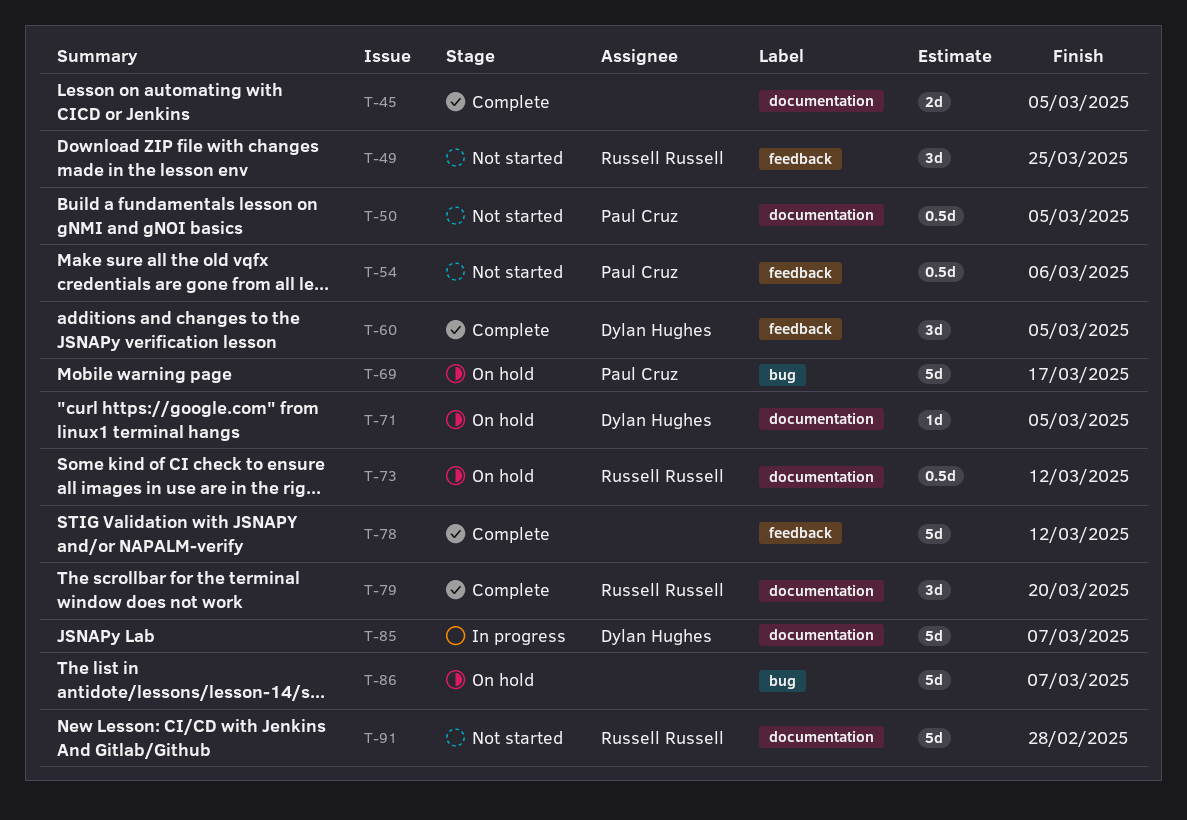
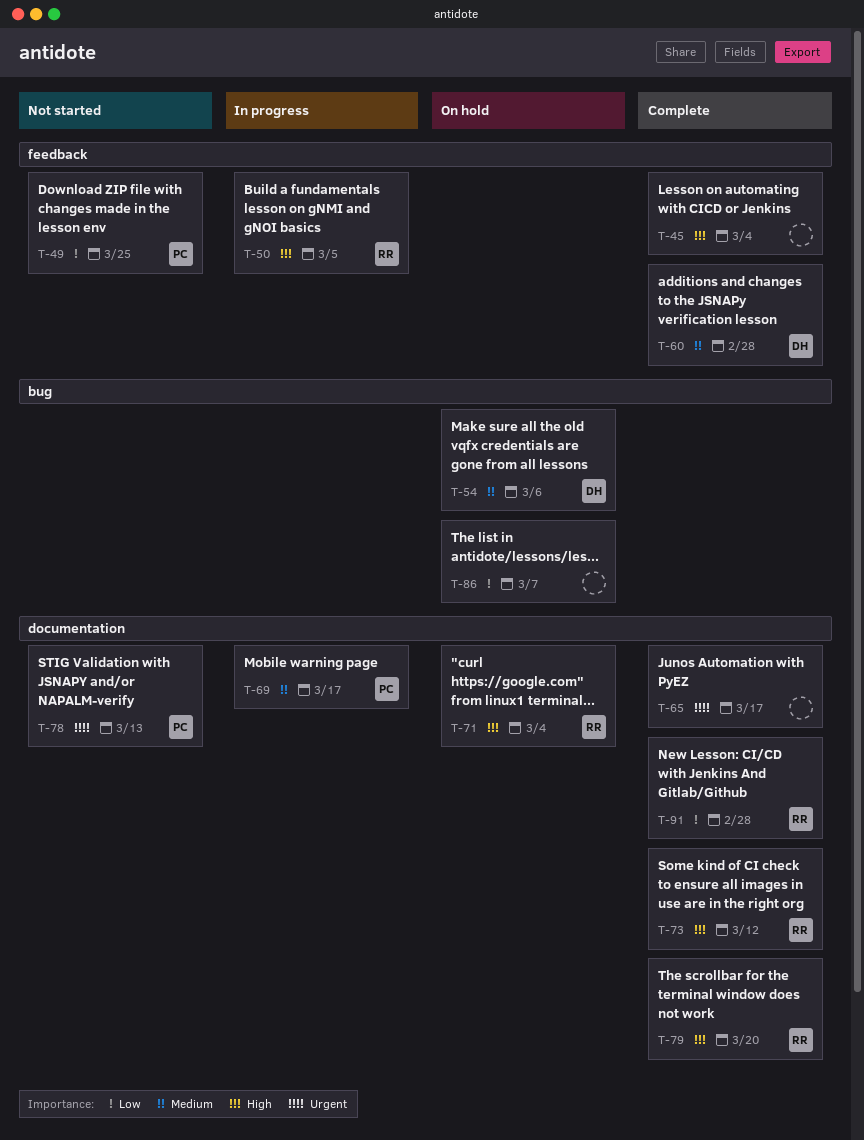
T-45, label: documentation -> feedback
T-45, due: Mar 5 -> Mar 4
T-49, owner: Russell Russell -> Paul Cruz
T-50, status: Not started -> In progress
T-50, owner: Paul Cruz -> Russell Russell
T-50, label: documentation -> feedback
T-54, status: Not started -> On hold
T-54, owner: Paul Cruz -> Dylan Hughes
T-54, label: feedback -> bug
T-60, due: Mar 5 -> Feb 28
T-65: none -> present
T-69, status: On hold -> In progress
T-69, label: bug -> documentation
T-71, owner: Dylan Hughes -> Russell Russell
T-71, due: Mar 5 -> Mar 4
T-73, status: On hold -> Complete
T-78, status: Complete -> Not started
T-78, owner: none -> Paul Cruz
T-78, label: feedback -> documentation
T-78, due: Mar 12 -> Mar 13
T-85: present -> none
T-91, status: Not started -> Complete

